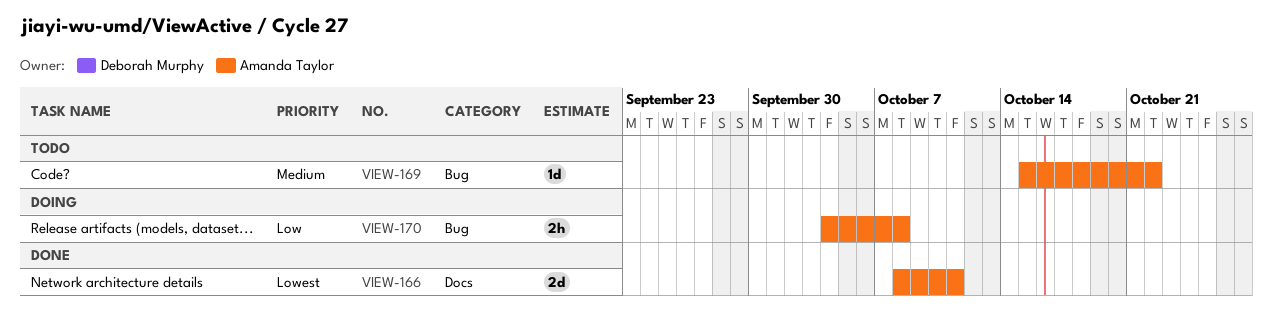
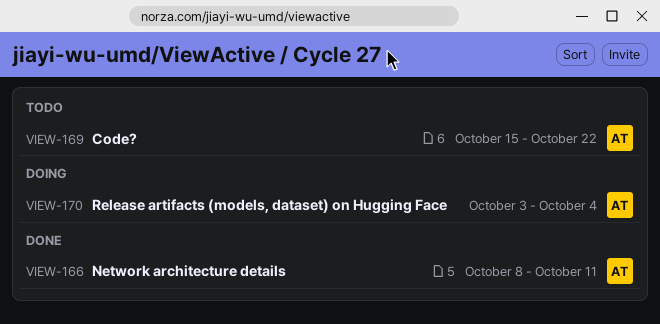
VIEW-170, start: Oct 4 -> Oct 3
VIEW-170, due: Oct 8 -> Oct 4

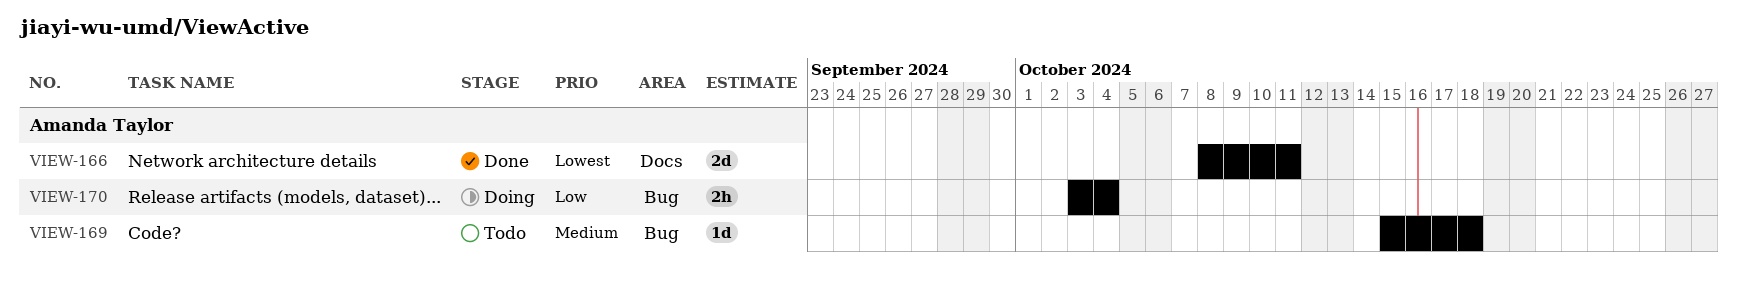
VIEW-169, due: Oct 22 -> Oct 18

